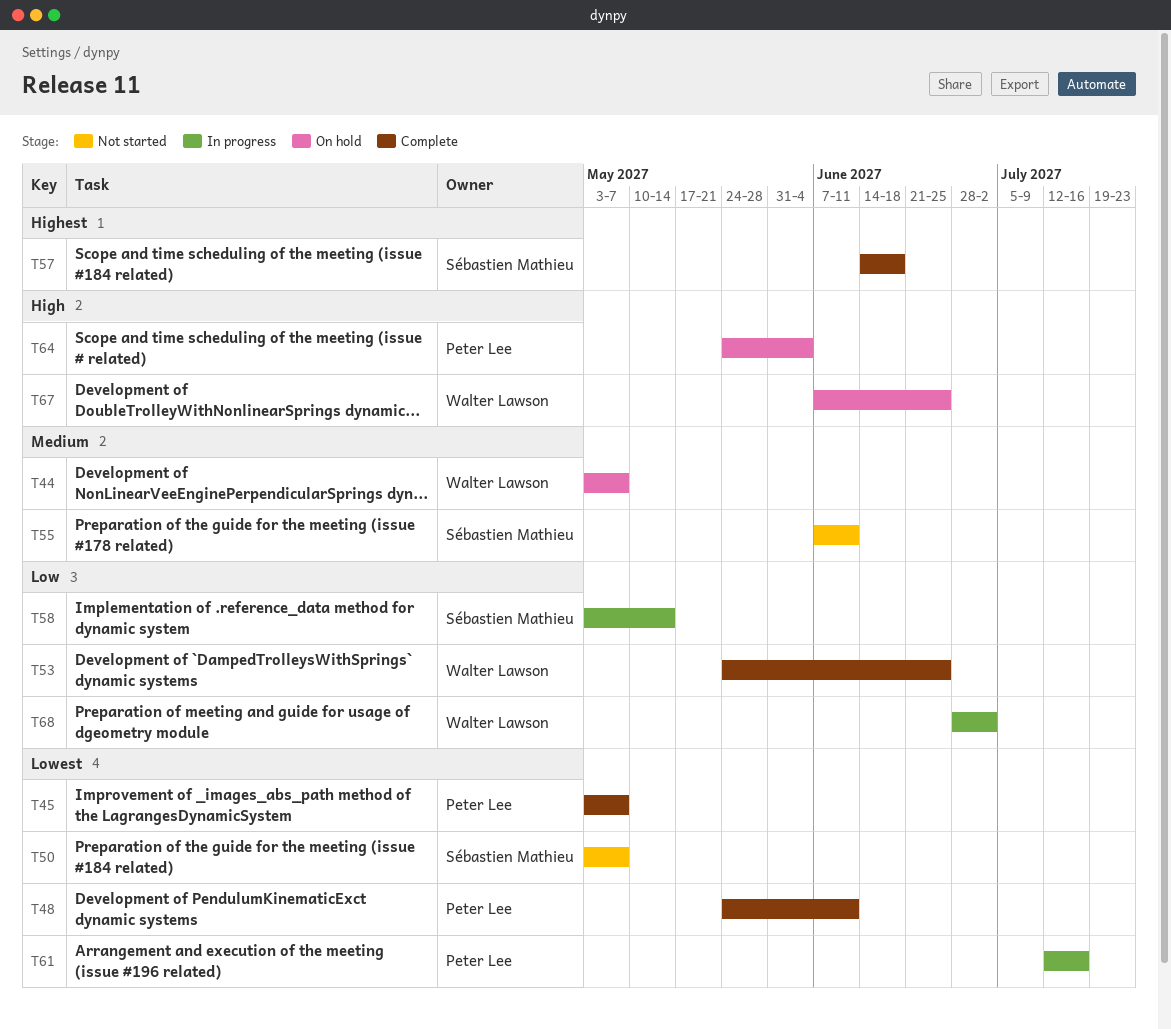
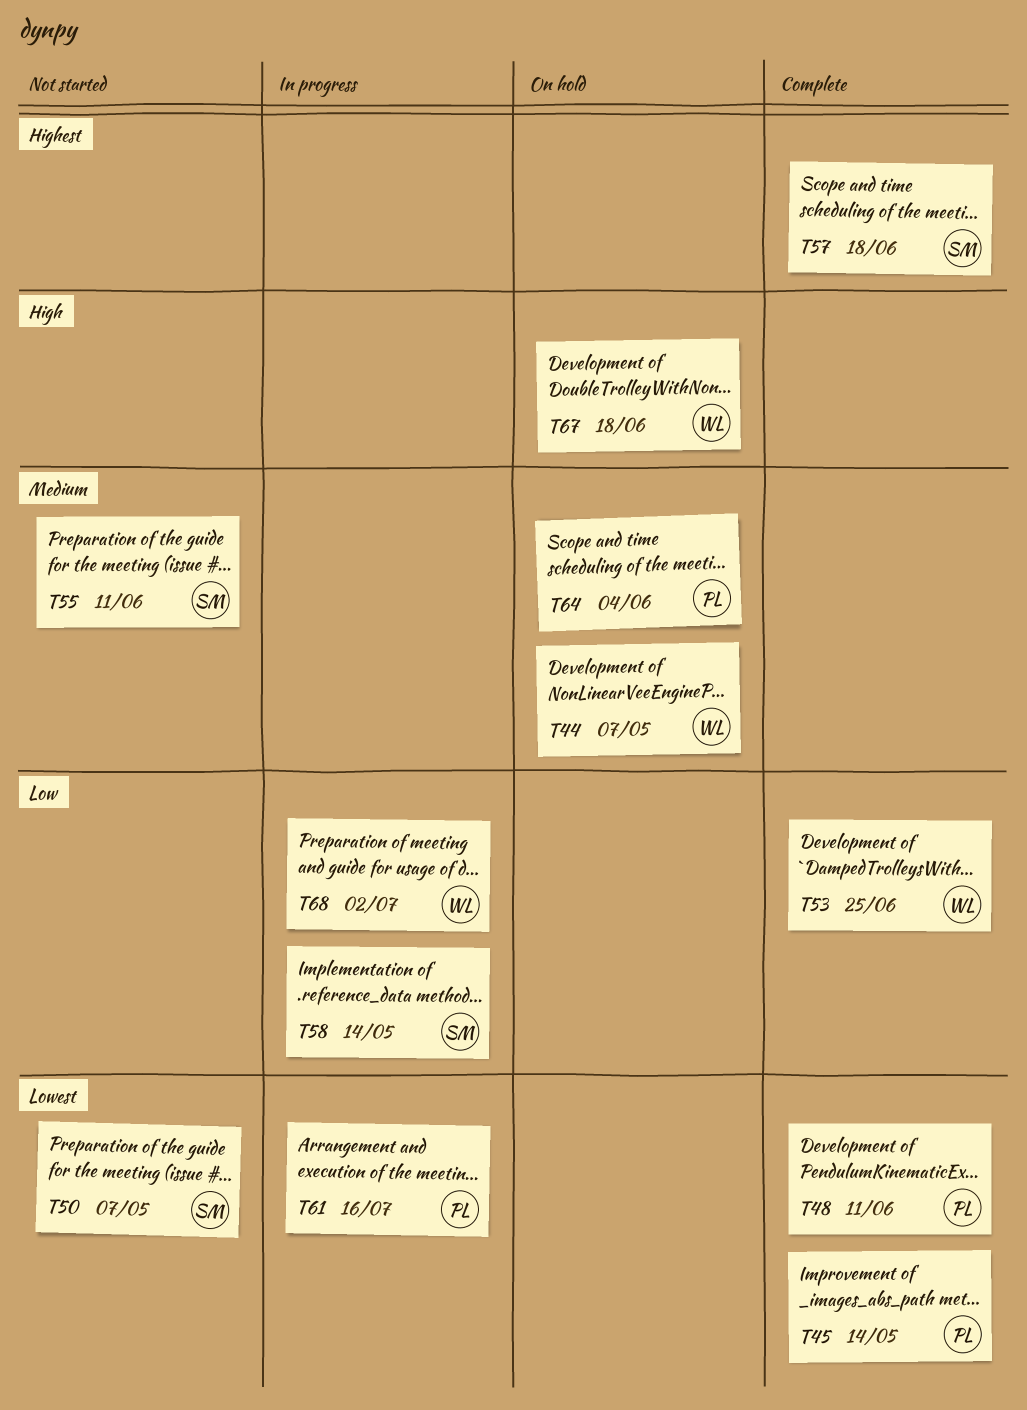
T45, due: May 7 -> May 14
T64, priority: High -> Medium
T67, due: Jun 25 -> Jun 18

